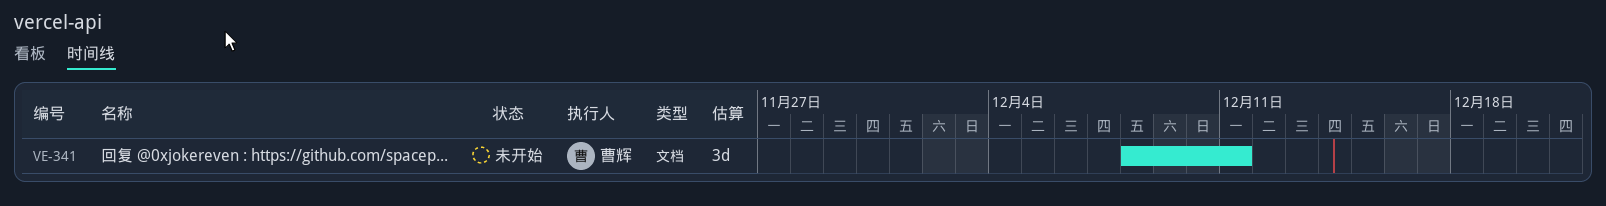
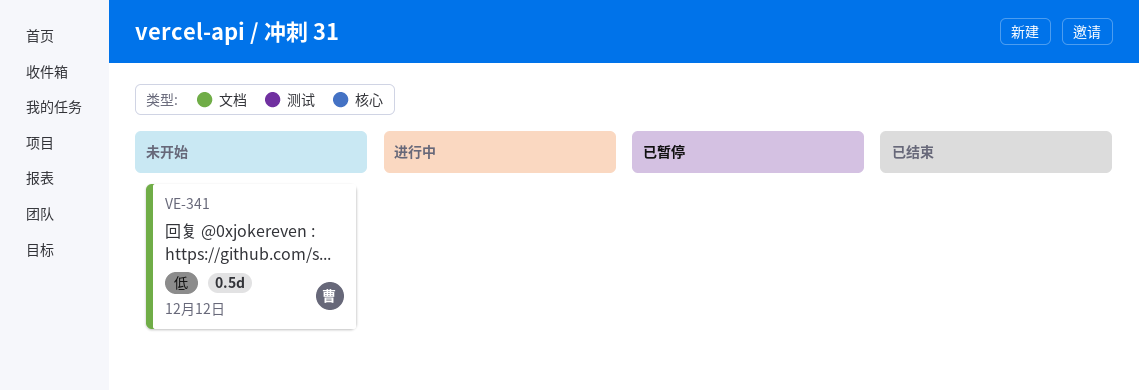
VE-341, estimate: 3d -> 0.5d
VE-341, due: Dec 11 -> Dec 12

